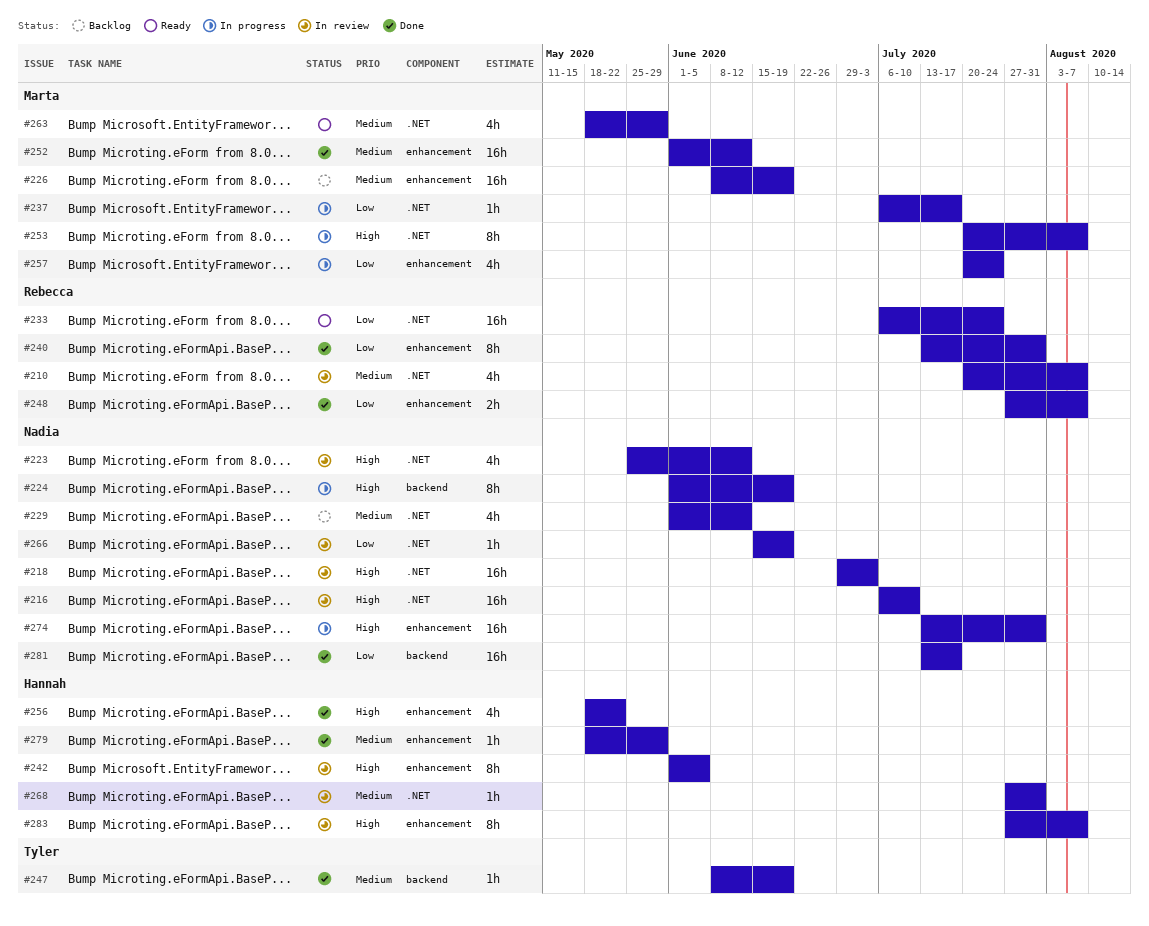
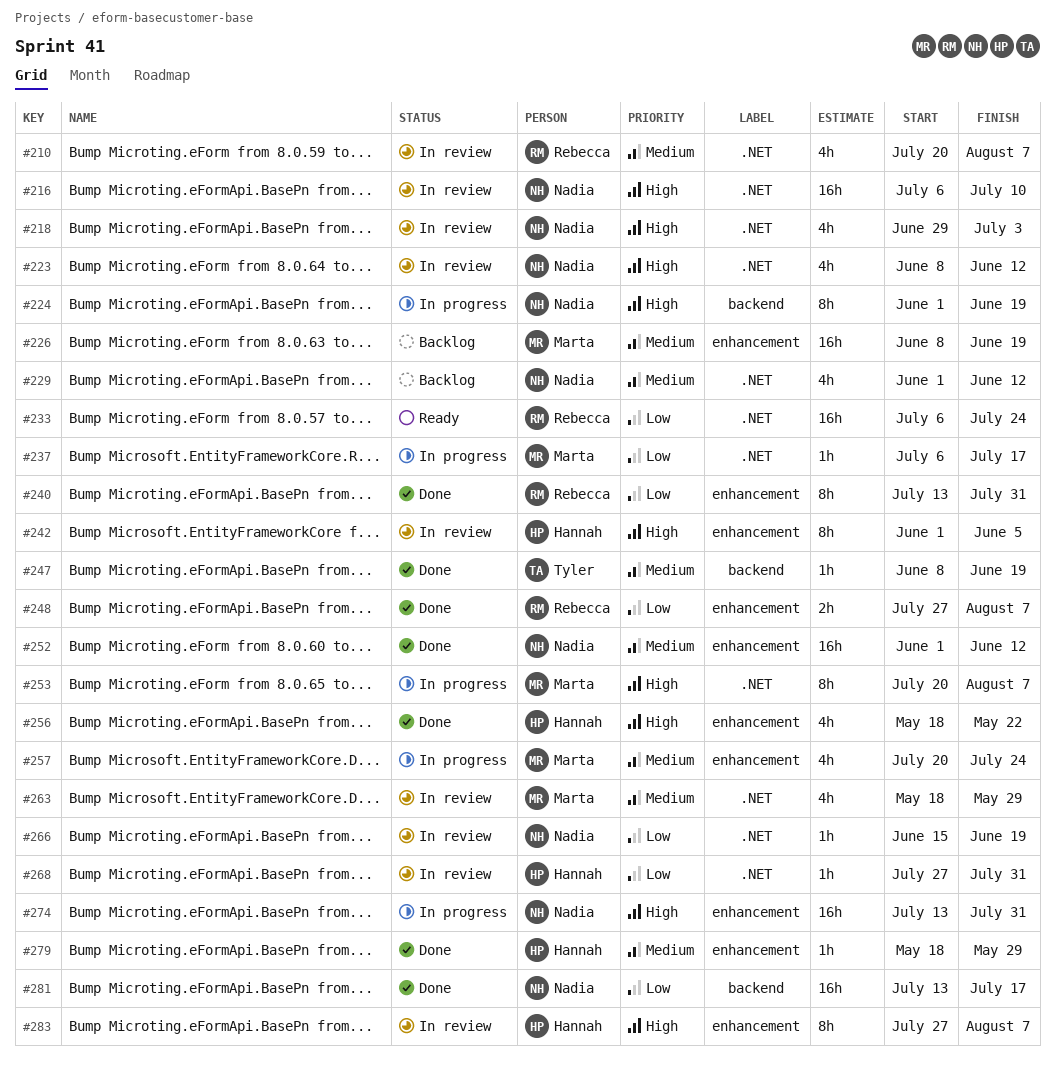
#218, estimate: 16h -> 4h
#223, start: May 25 -> Jun 8
#252, owner: Marta -> Nadia
#257, priority: Low -> Medium
#263, status: Ready -> In review
#268, priority: Medium -> Low

